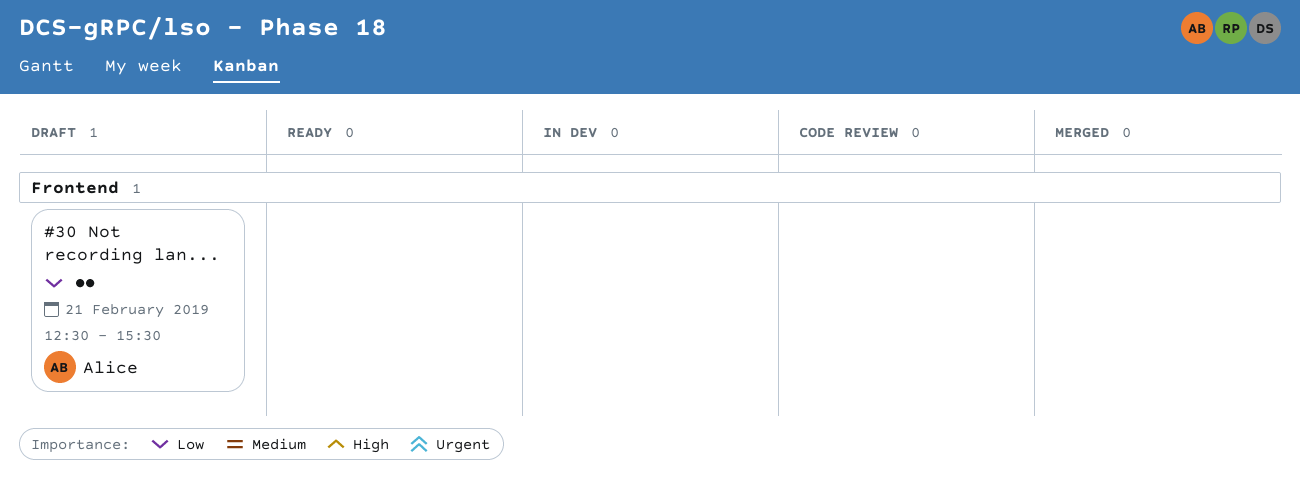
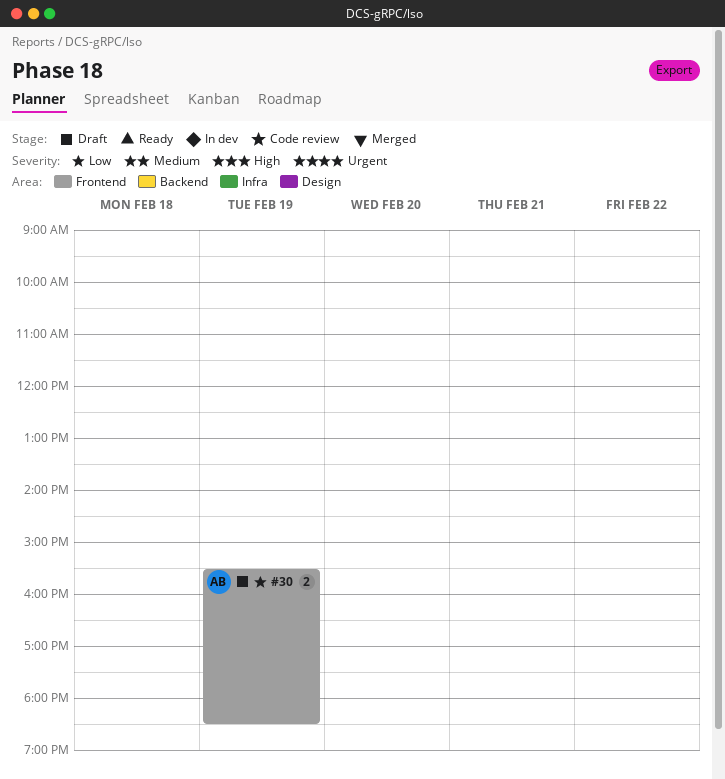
#30, day: Feb 21 -> Feb 19
#30, begins: 12:30 -> 15:30
#30, ends: 15:30 -> 18:30

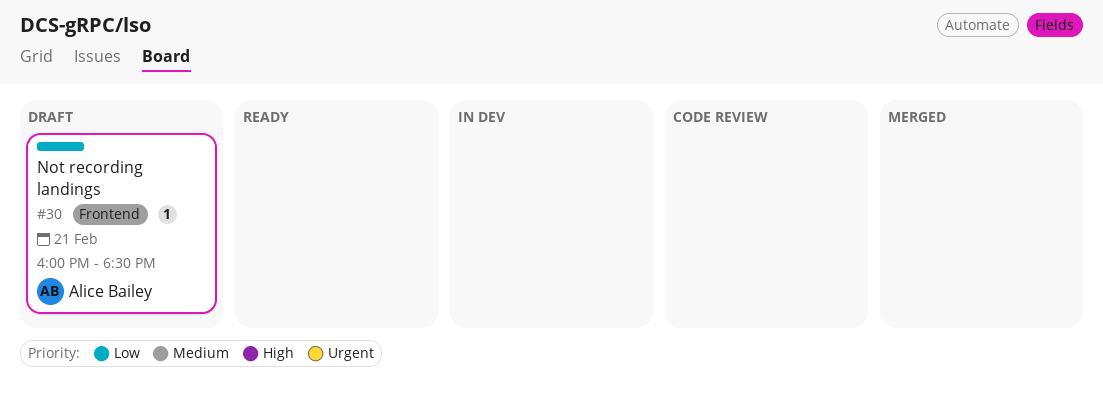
#30, estimate: 2 -> 1
#30, day: Feb 19 -> Feb 21
#30, begins: 15:30 -> 16:00

